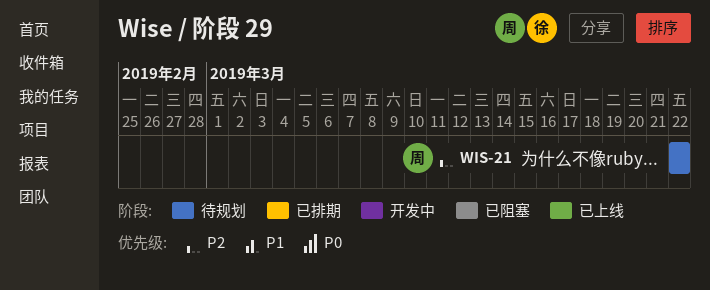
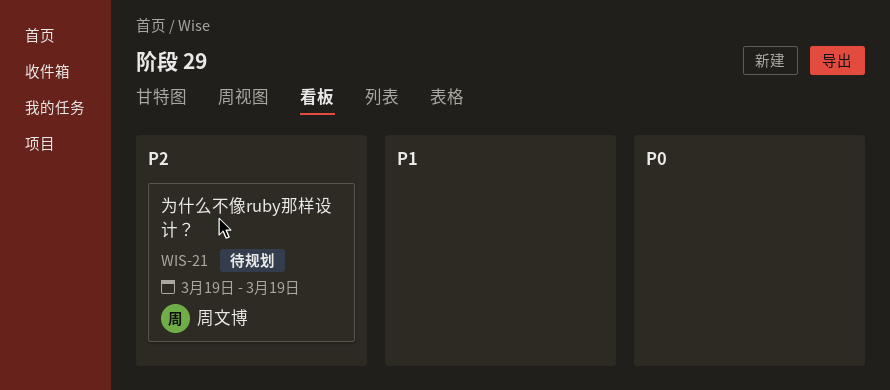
WIS-21, start: Mar 22 -> Mar 19
WIS-21, due: Mar 22 -> Mar 19

